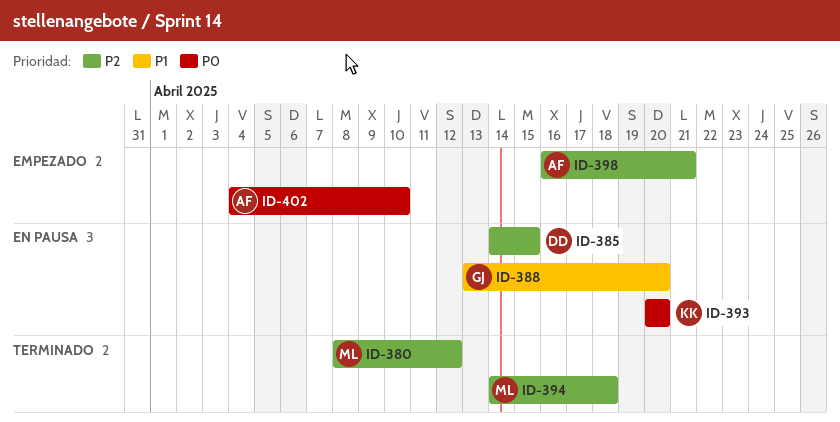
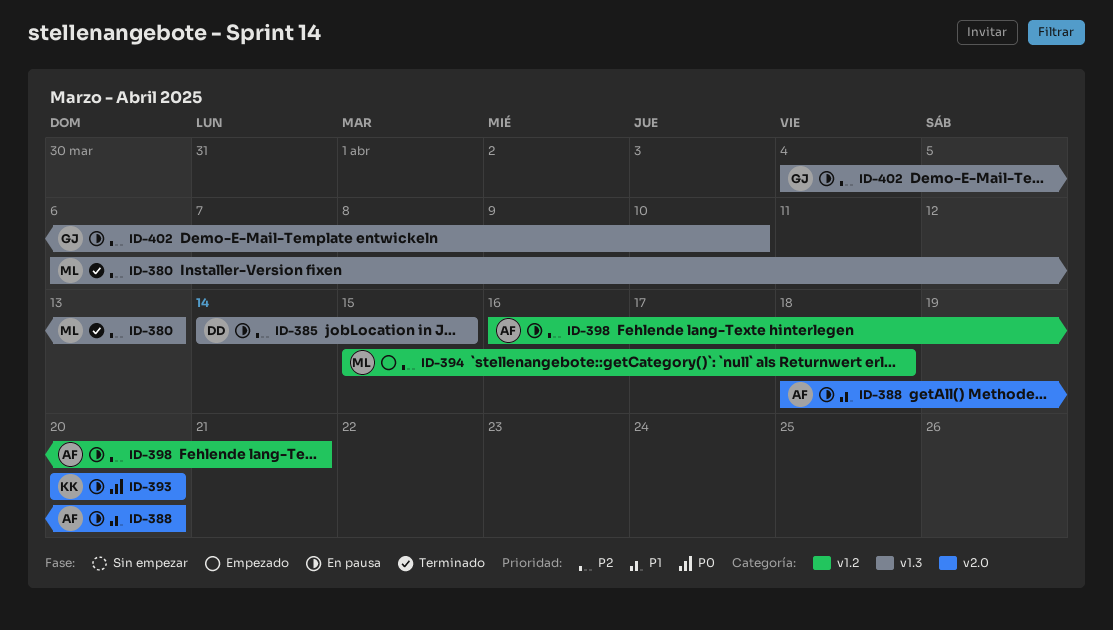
ID-380, start: Apr 8 -> Apr 6
ID-380, due: Apr 12 -> Apr 13
ID-388, owner: GJ -> AF
ID-388, start: Apr 13 -> Apr 18
ID-394, status: Terminado -> Empezado
ID-394, start: Apr 14 -> Apr 15
ID-398, status: Empezado -> En pausa
ID-402, status: Empezado -> En pausa
ID-402, owner: AF -> GJ
ID-402, priority: P0 -> P2

